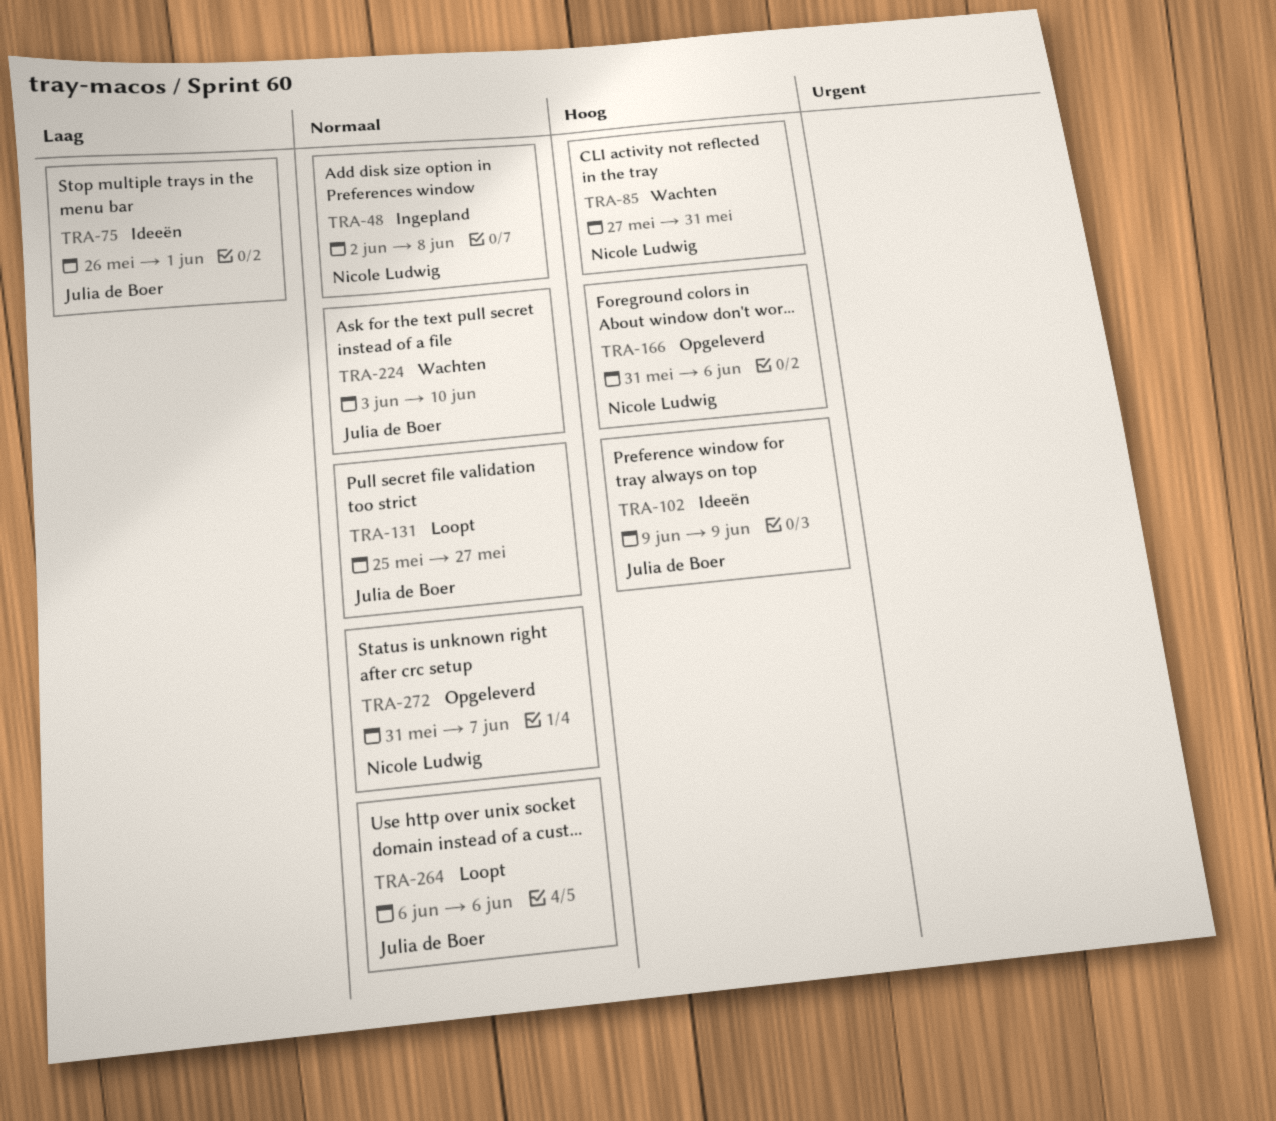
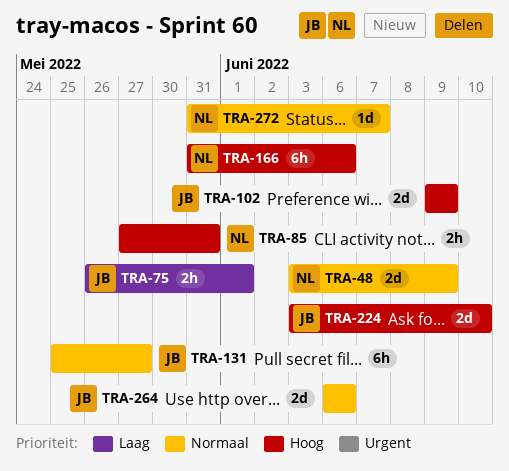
TRA-48, start: Jun 2 -> Jun 3
TRA-48, due: Jun 8 -> Jun 9
TRA-224, priority: Normaal -> Hoog

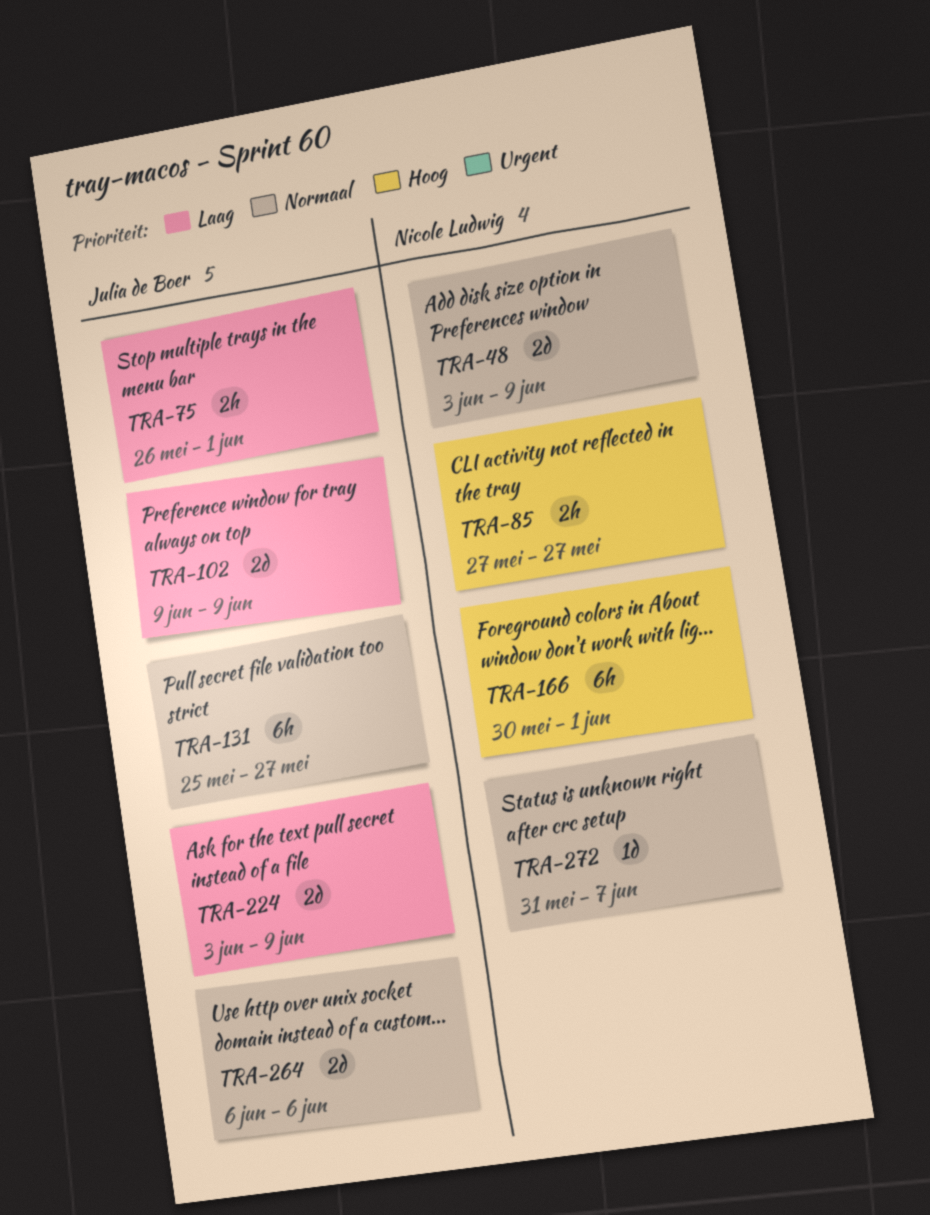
TRA-85, due: May 31 -> May 27
TRA-102, priority: Hoog -> Laag
TRA-166, start: May 31 -> May 30
TRA-166, due: Jun 6 -> Jun 1
TRA-224, priority: Hoog -> Laag
TRA-224, due: Jun 10 -> Jun 9

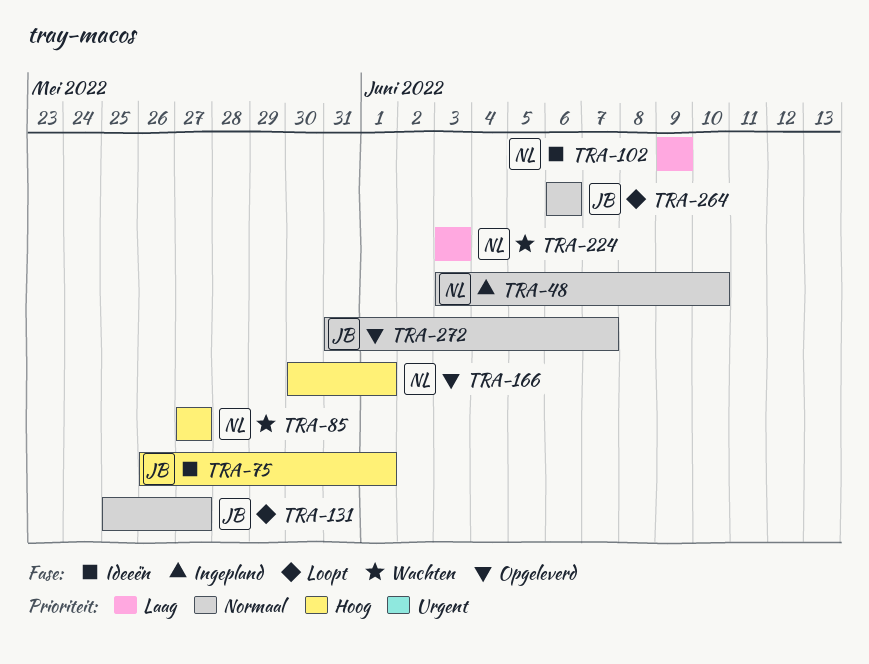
TRA-48, due: Jun 9 -> Jun 10
TRA-75, priority: Laag -> Hoog
TRA-102, owner: Julia de Boer -> Nicole Ludwig
TRA-224, owner: Julia de Boer -> Nicole Ludwig
TRA-224, due: Jun 9 -> Jun 3
TRA-272, owner: Nicole Ludwig -> Julia de Boer

